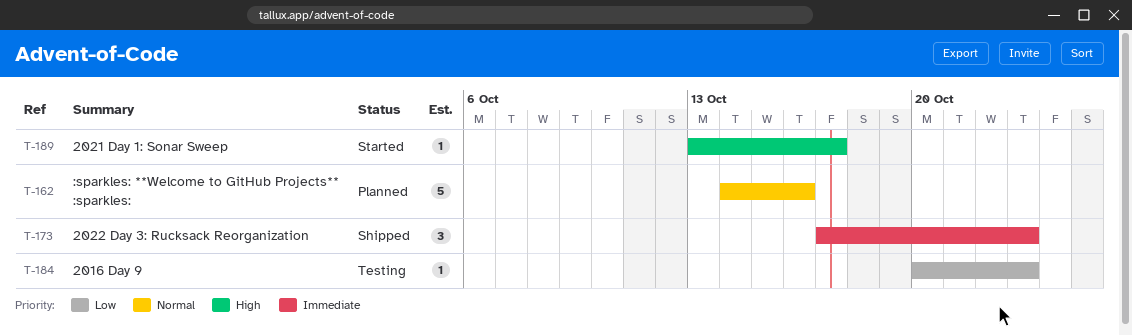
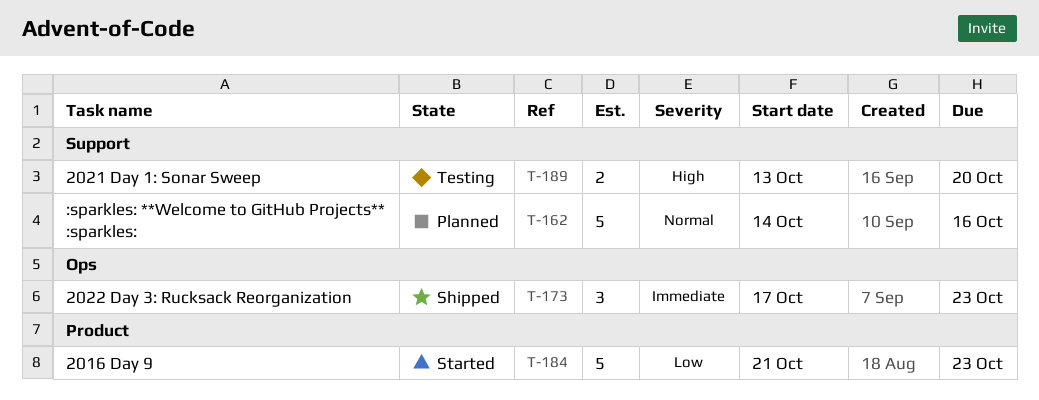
T-184, status: Testing -> Started
T-184, estimate: 1 -> 5
T-184, start: Oct 20 -> Oct 21
T-189, status: Started -> Testing
T-189, estimate: 1 -> 2
T-189, due: Oct 17 -> Oct 20

